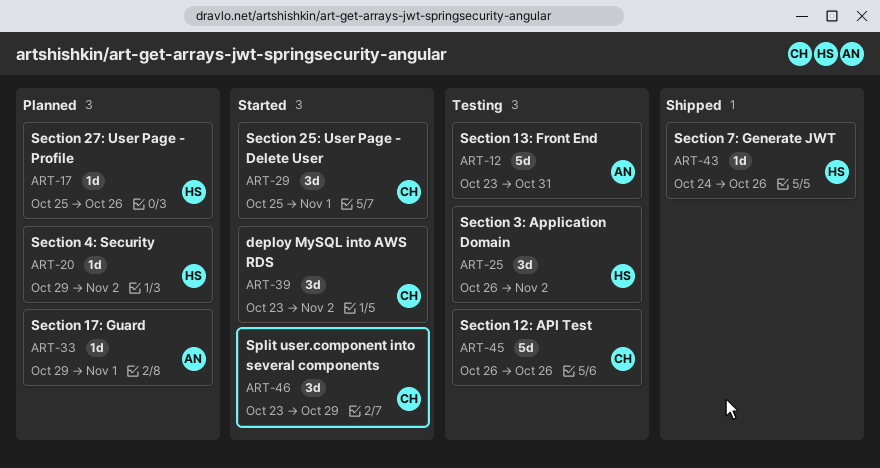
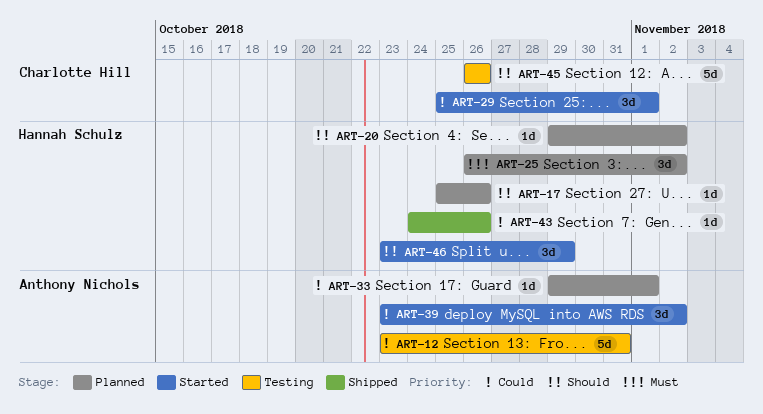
ART-25, status: Testing -> Planned
ART-39, owner: Charlotte Hill -> Anthony Nichols
ART-46, owner: Charlotte Hill -> Hannah Schulz

